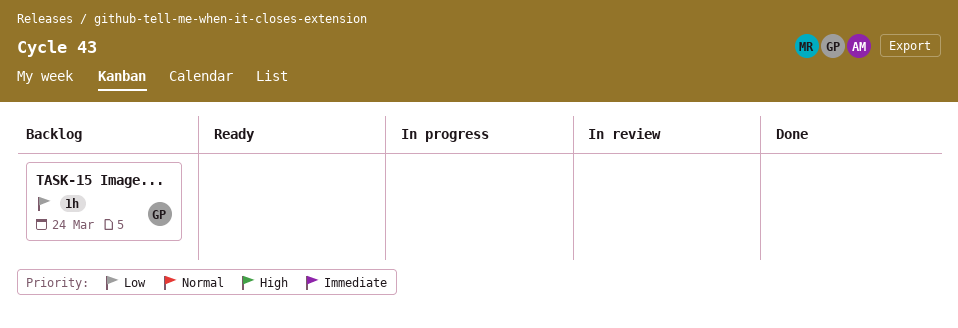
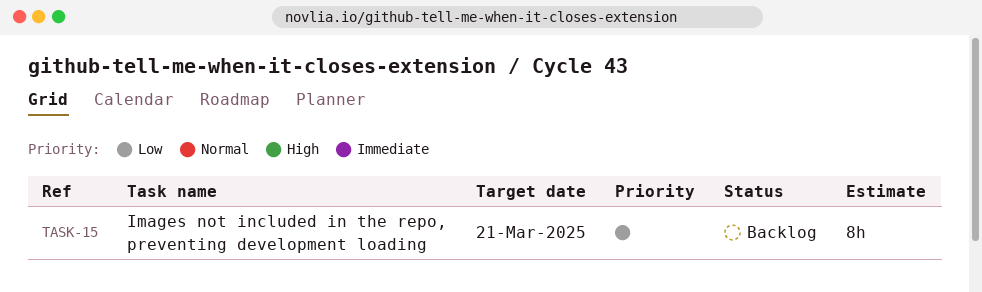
TASK-15, estimate: 1h -> 8h
TASK-15, due: Mar 24 -> Mar 21

